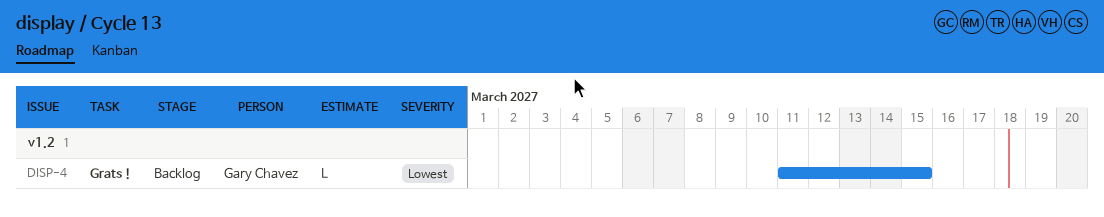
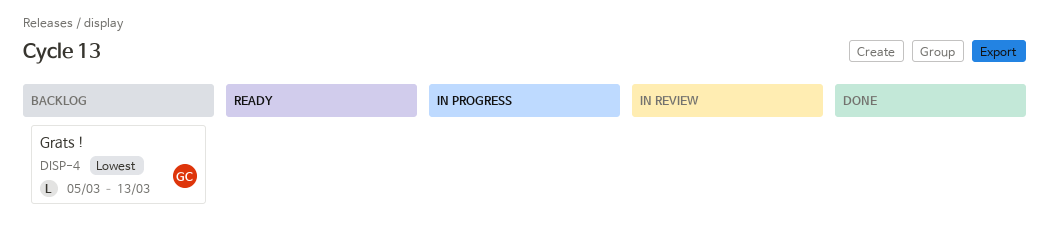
DISP-4, start: Mar 11 -> Mar 5
DISP-4, due: Mar 15 -> Mar 13

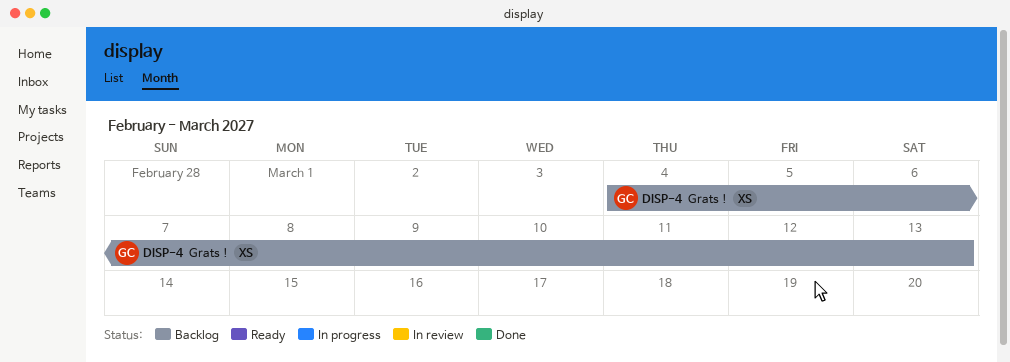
DISP-4, estimate: L -> XS
DISP-4, start: Mar 5 -> Mar 4

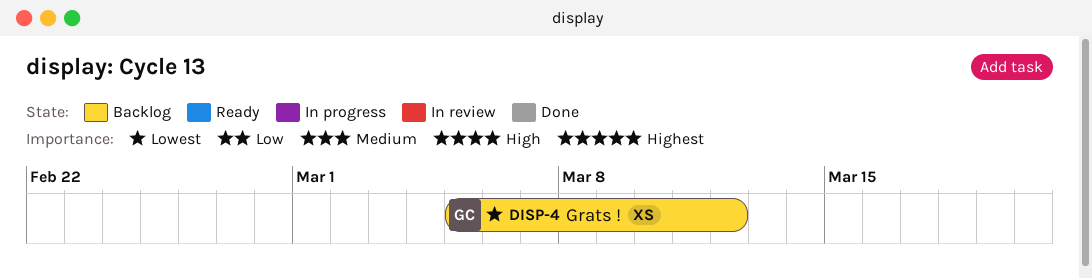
DISP-4, start: Mar 4 -> Mar 5
DISP-4, due: Mar 13 -> Mar 12

